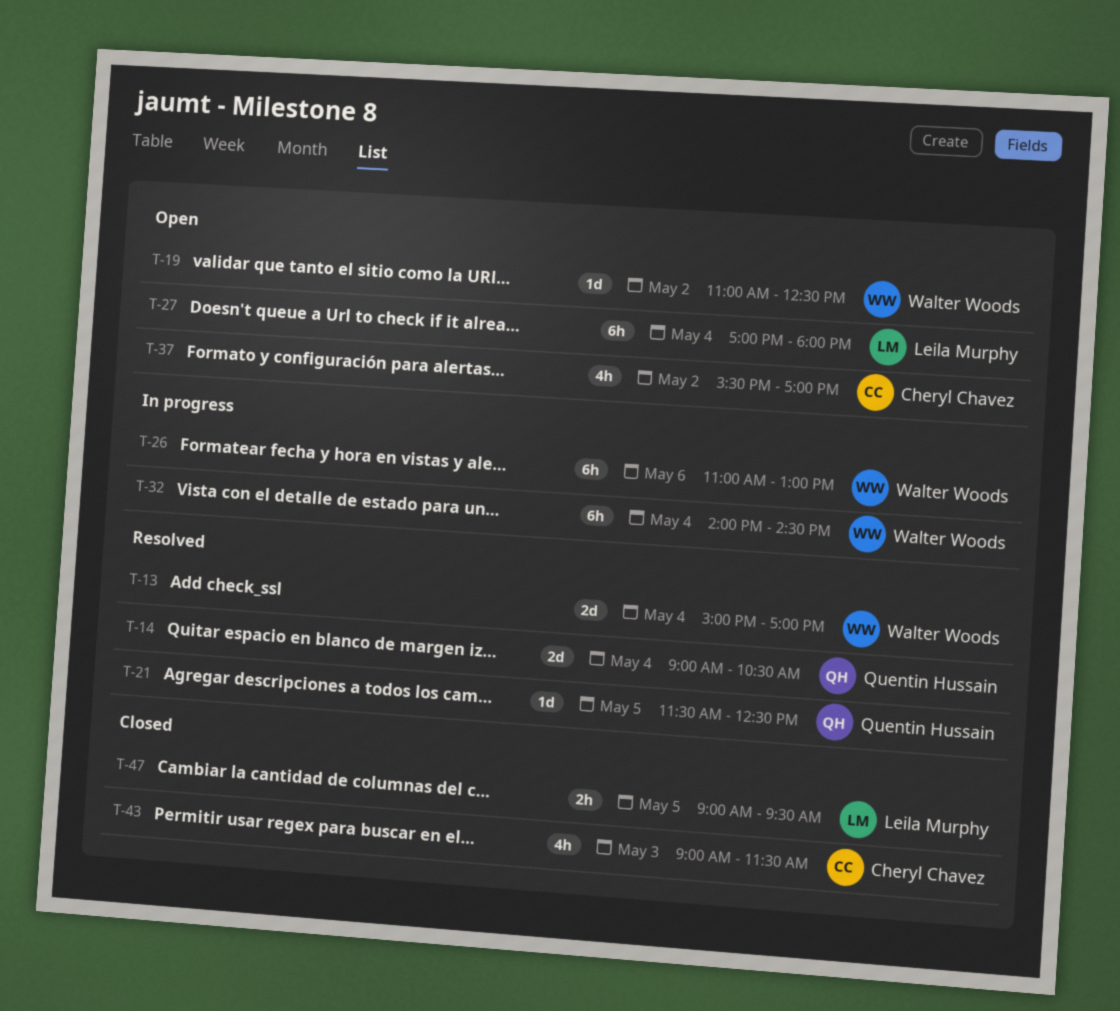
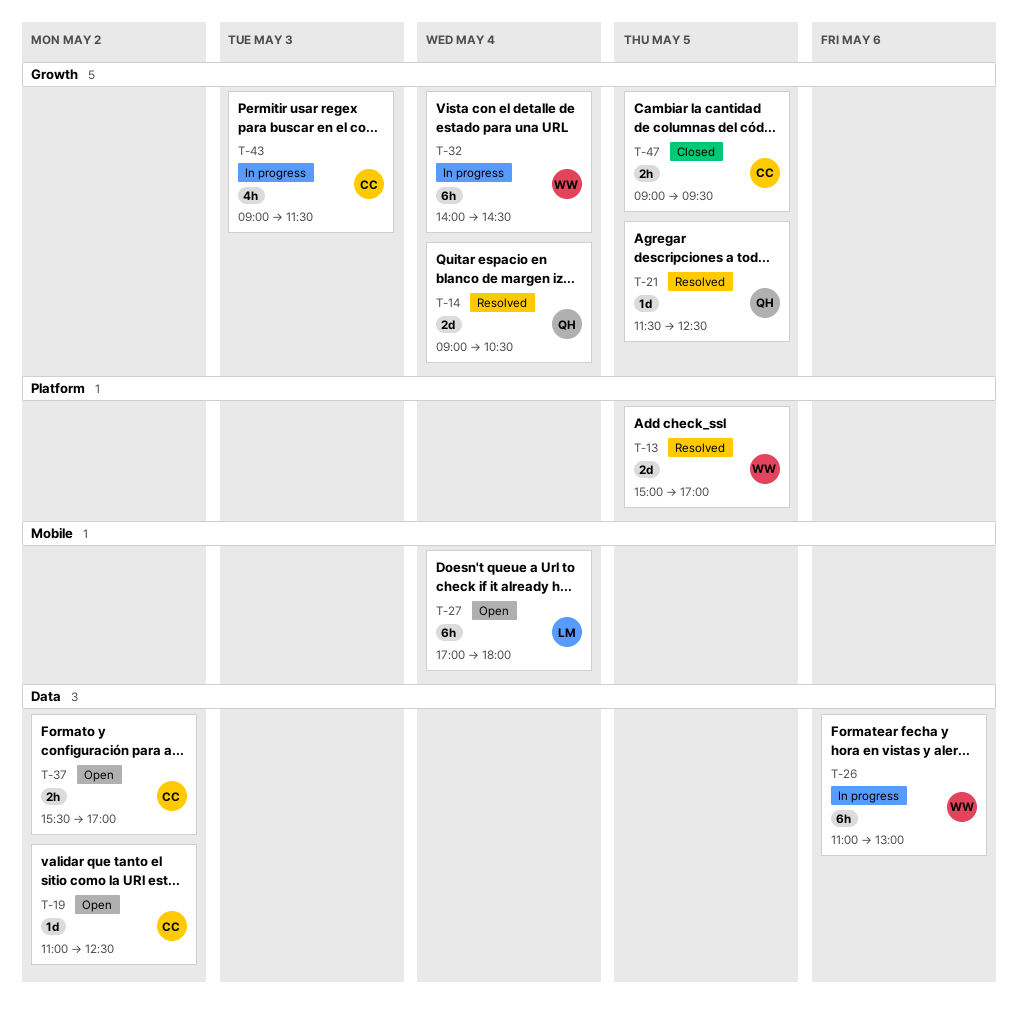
T-13, day: May 4 -> May 5
T-19, owner: Walter Woods -> Cheryl Chavez
T-37, estimate: 4h -> 2h
T-43, status: Closed -> In progress
T-47, owner: Leila Murphy -> Cheryl Chavez

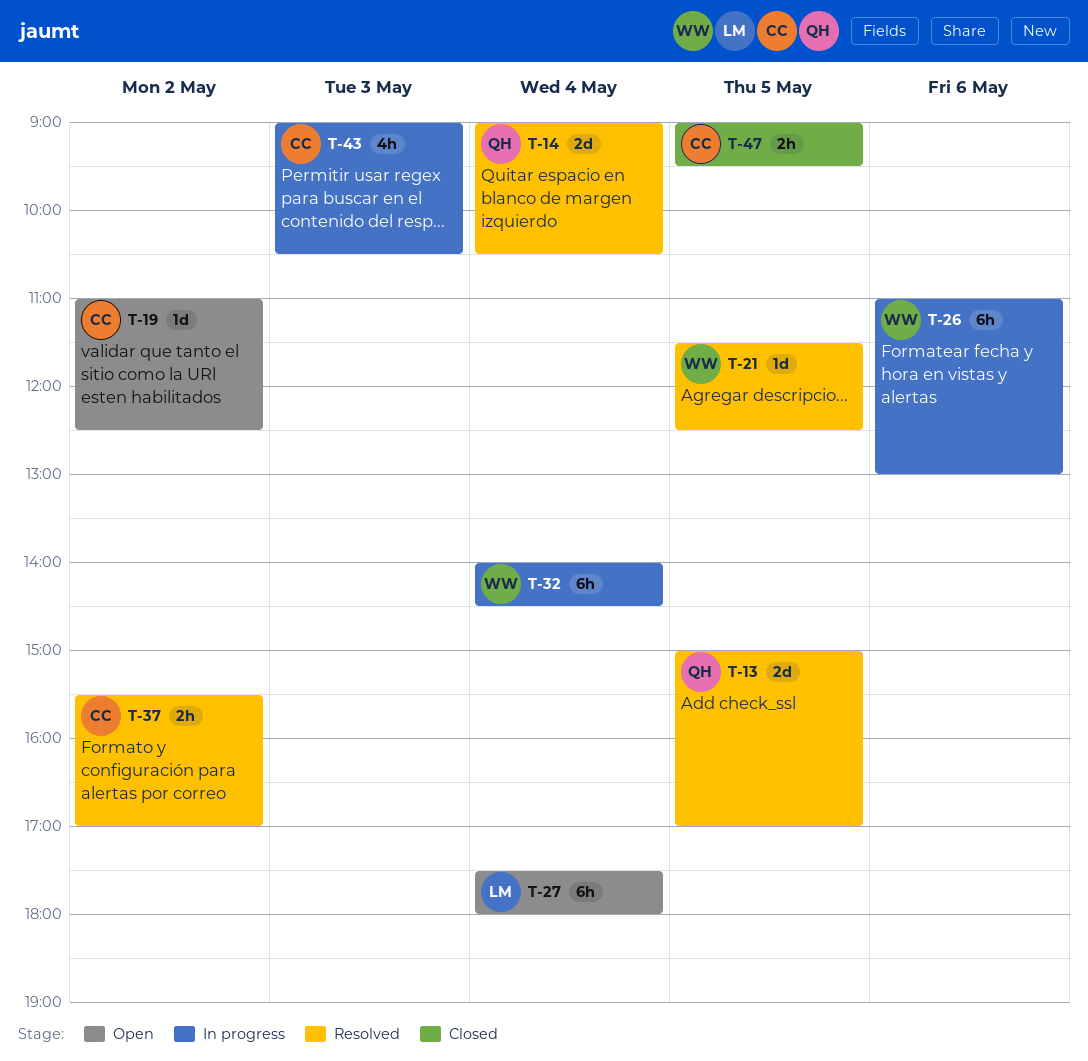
T-13, owner: WW -> QH
T-21, owner: QH -> WW
T-27, begins: 17:00 -> 17:30
T-37, status: Open -> Resolved
T-43, ends: 11:30 -> 10:30

